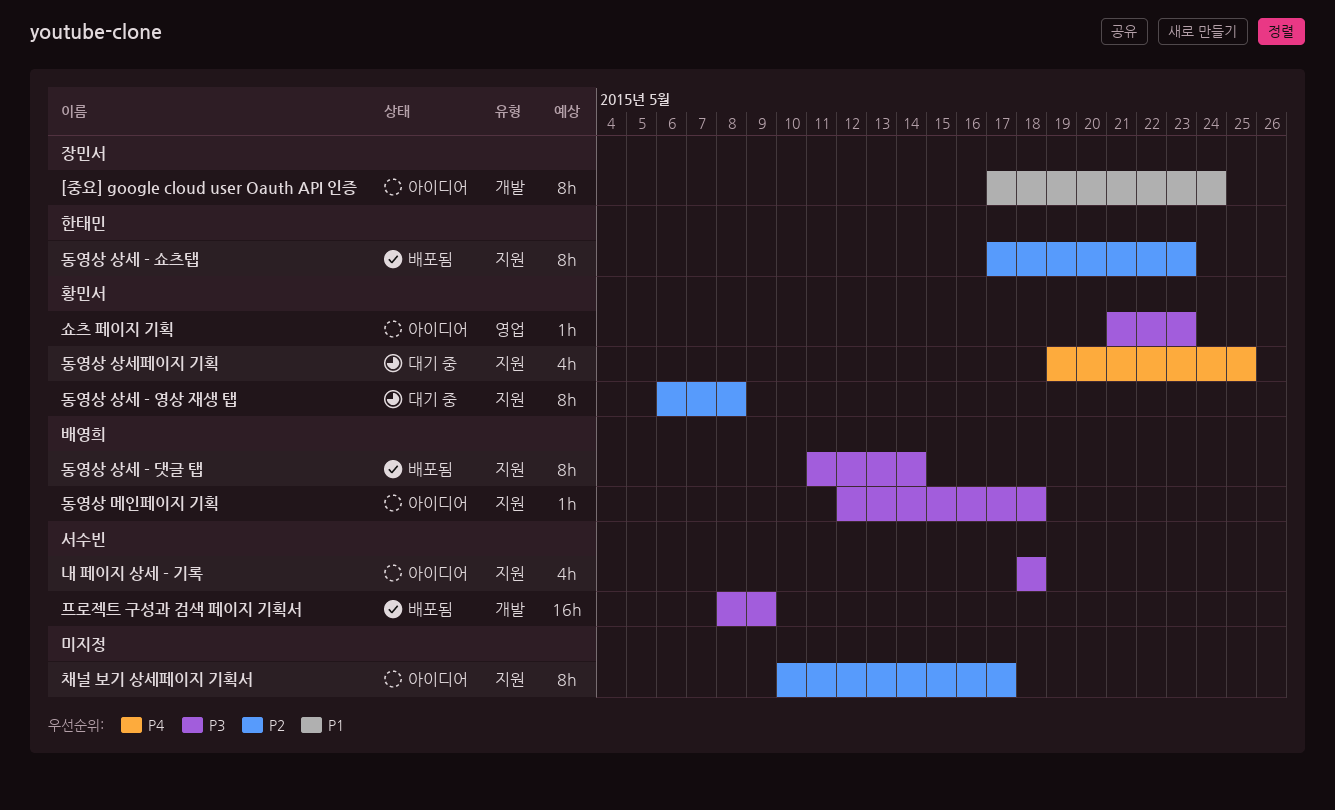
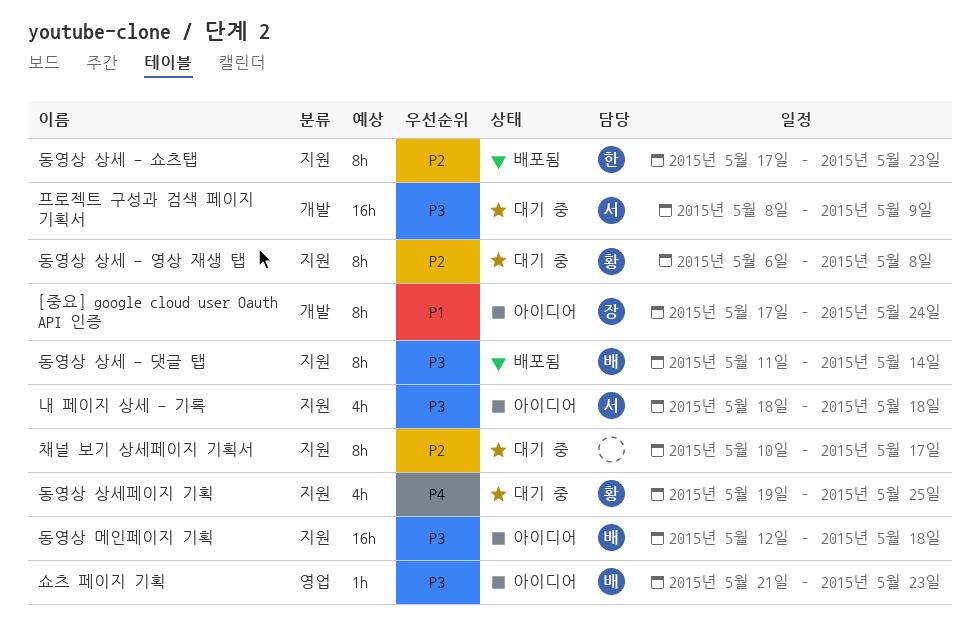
동영상 메인페이지 기획, estimate: 1h -> 16h
쇼츠 페이지 기획, owner: 황민서 -> 배영희
채널 보기 상세페이지 기획서, status: 아이디어 -> 대기 중
프로젝트 구성과 검색 페이지 기획서, status: 배포됨 -> 대기 중

